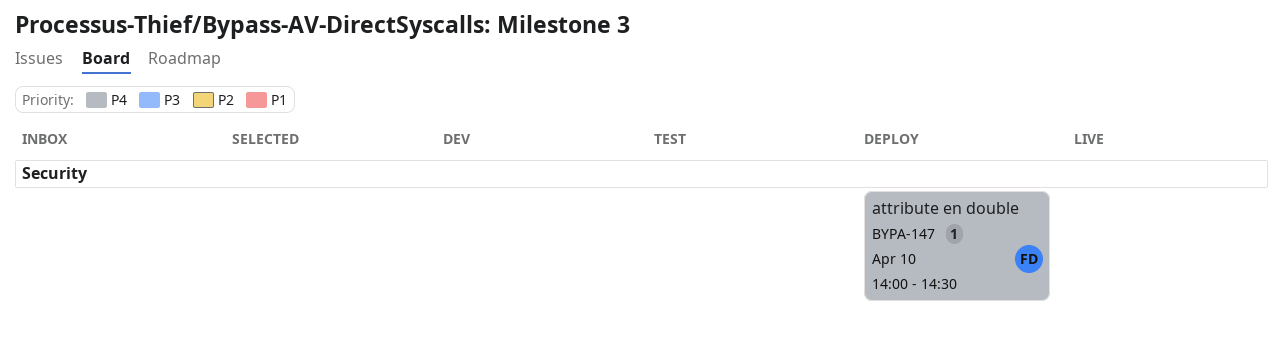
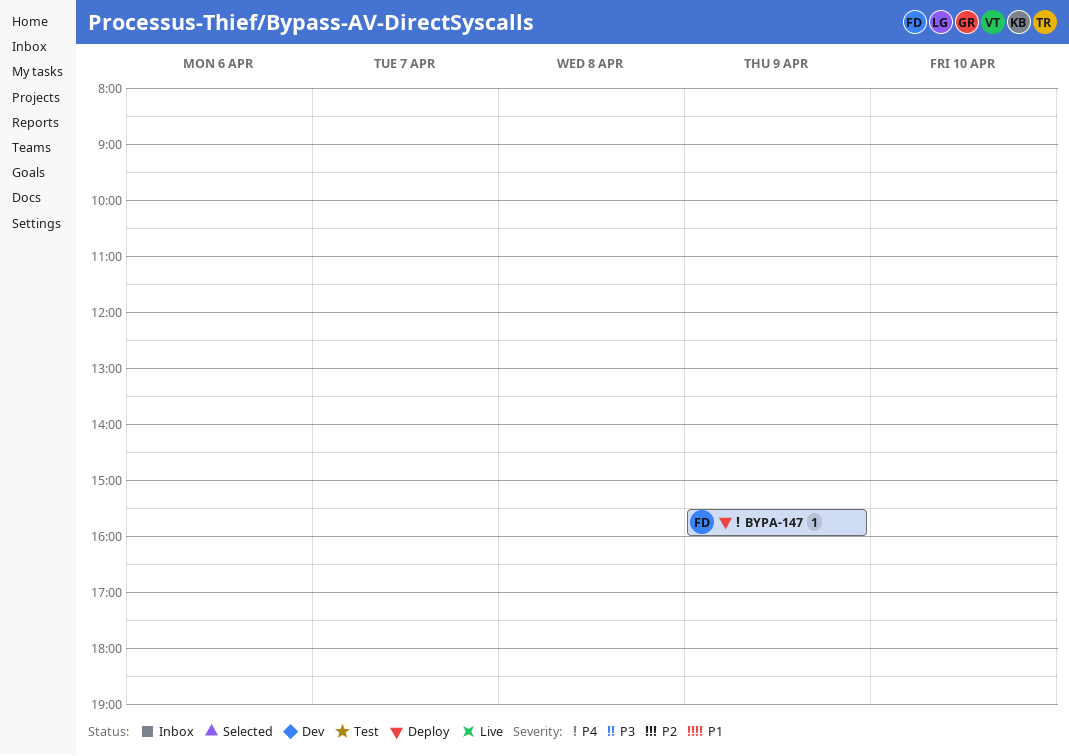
BYPA-147, day: Apr 10 -> Apr 9
BYPA-147, begins: 14:00 -> 15:30
BYPA-147, ends: 14:30 -> 16:00

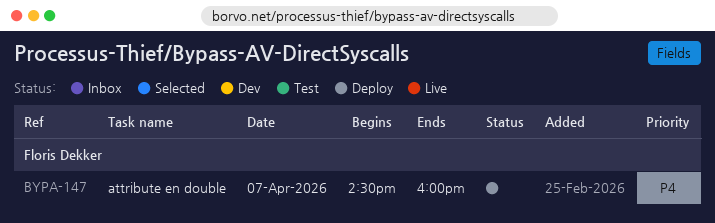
BYPA-147, day: Apr 9 -> Apr 7
BYPA-147, begins: 15:30 -> 14:30

